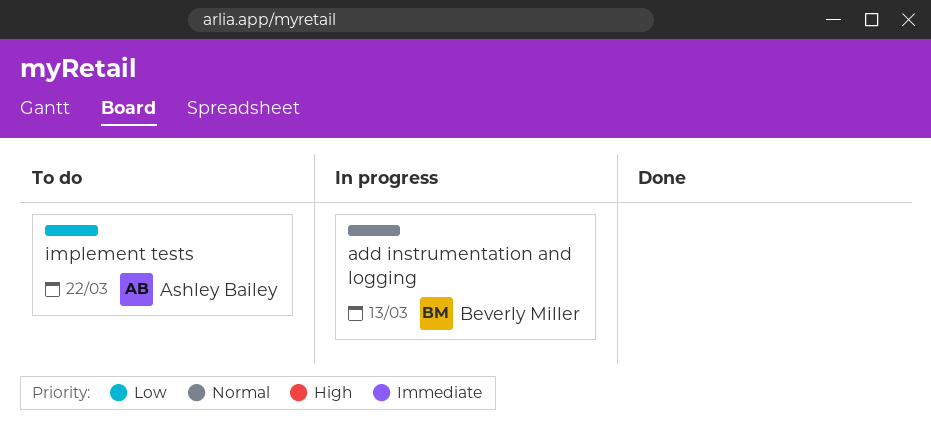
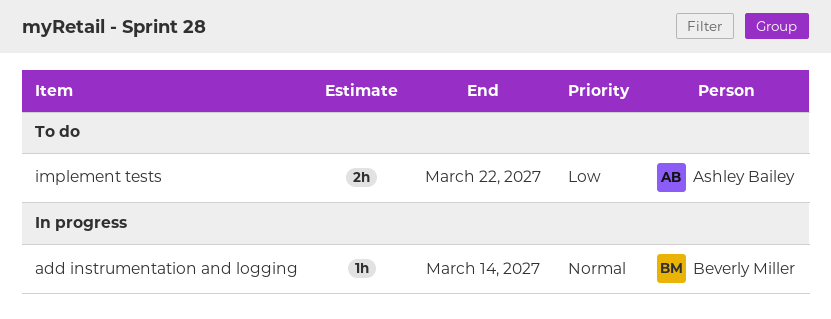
add instrumentation and logging, due: Mar 13 -> Mar 14

